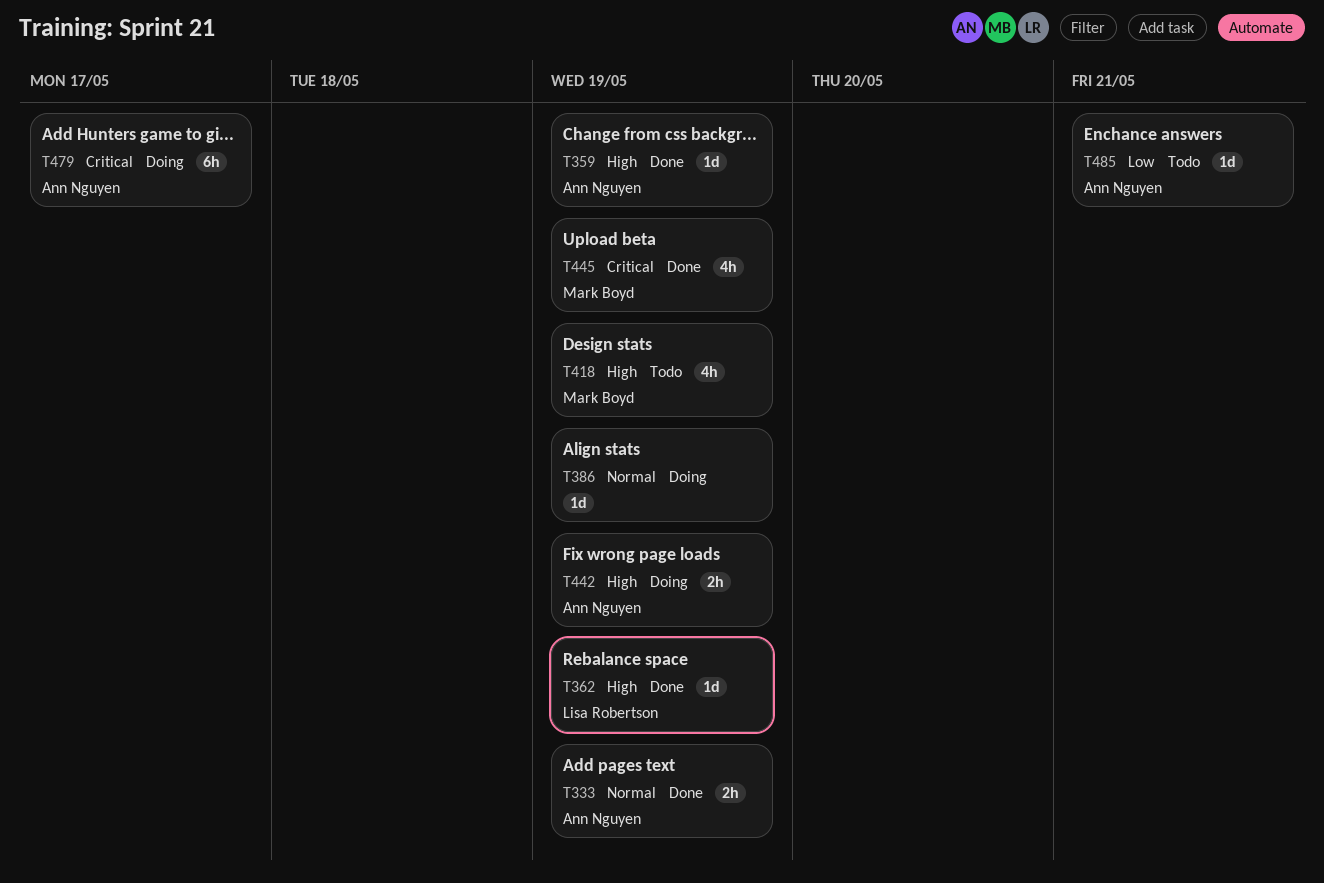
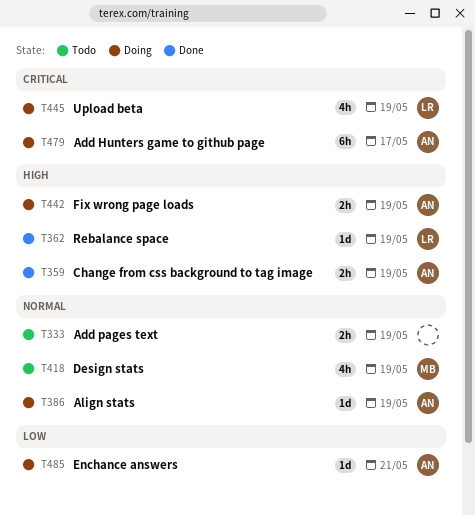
T333, status: Done -> Todo
T333, owner: Ann Nguyen -> none
T359, estimate: 1d -> 2h
T386, owner: none -> Ann Nguyen
T418, priority: High -> Normal
T445, status: Done -> Doing
T445, owner: Mark Boyd -> Lisa Robertson
T485, status: Todo -> Doing

